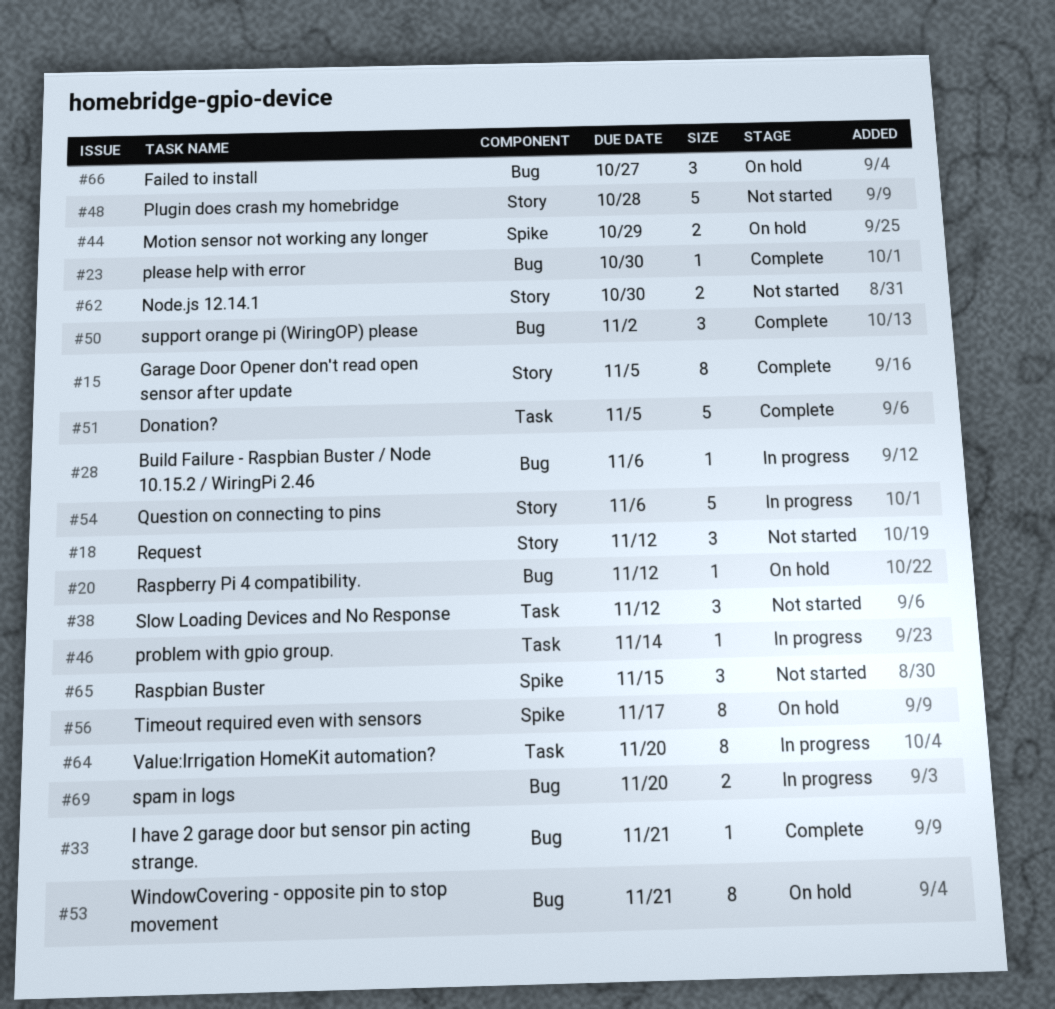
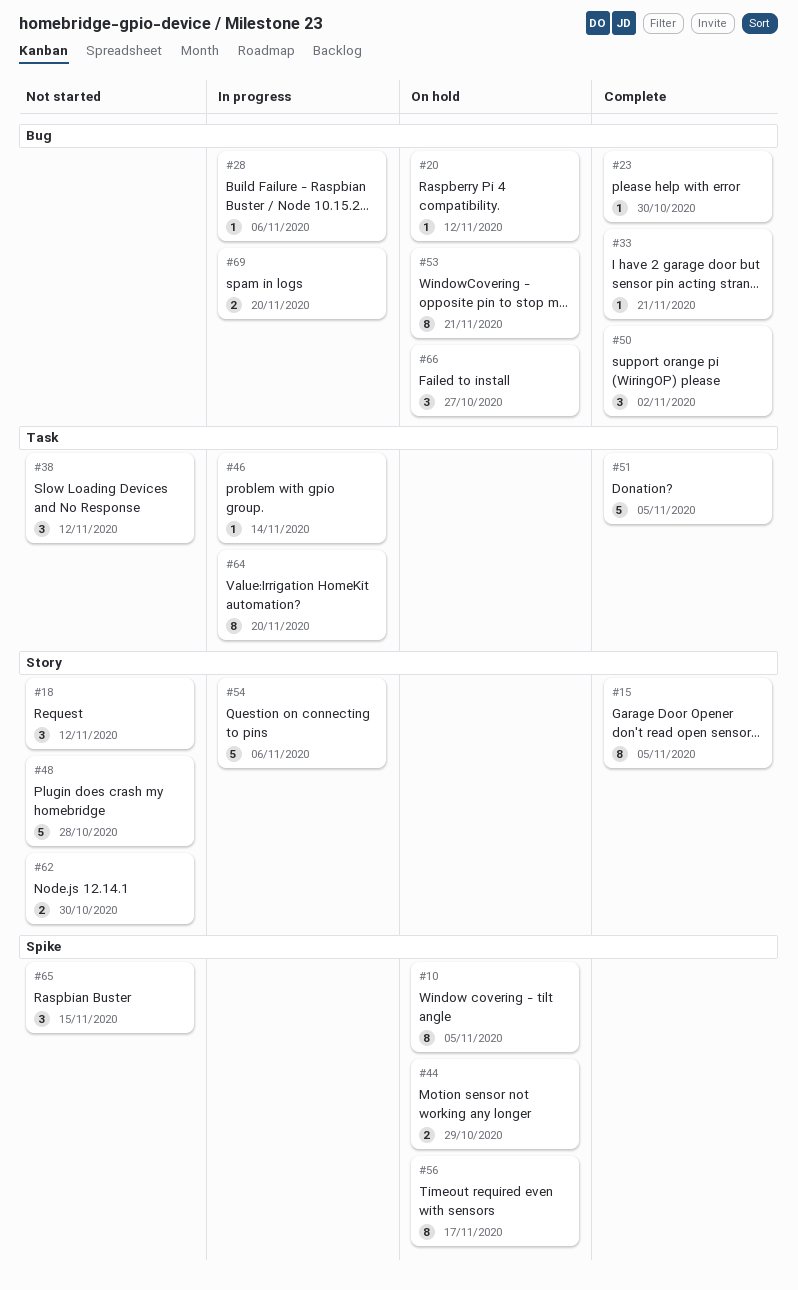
#10: none -> present

